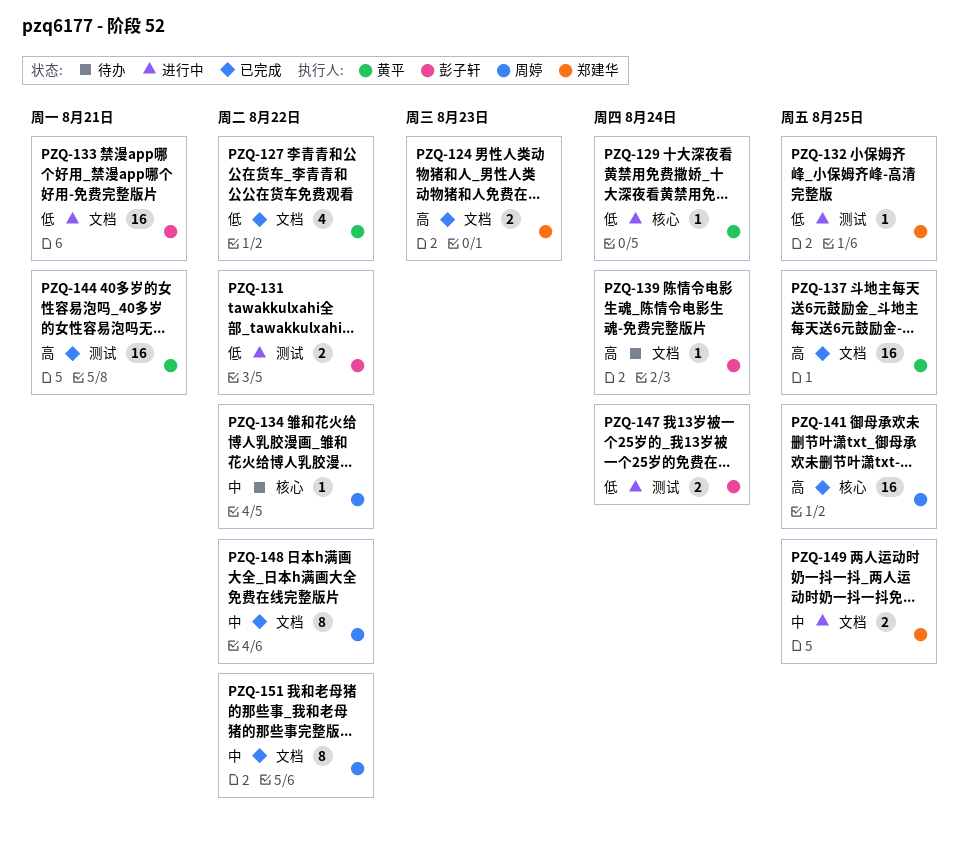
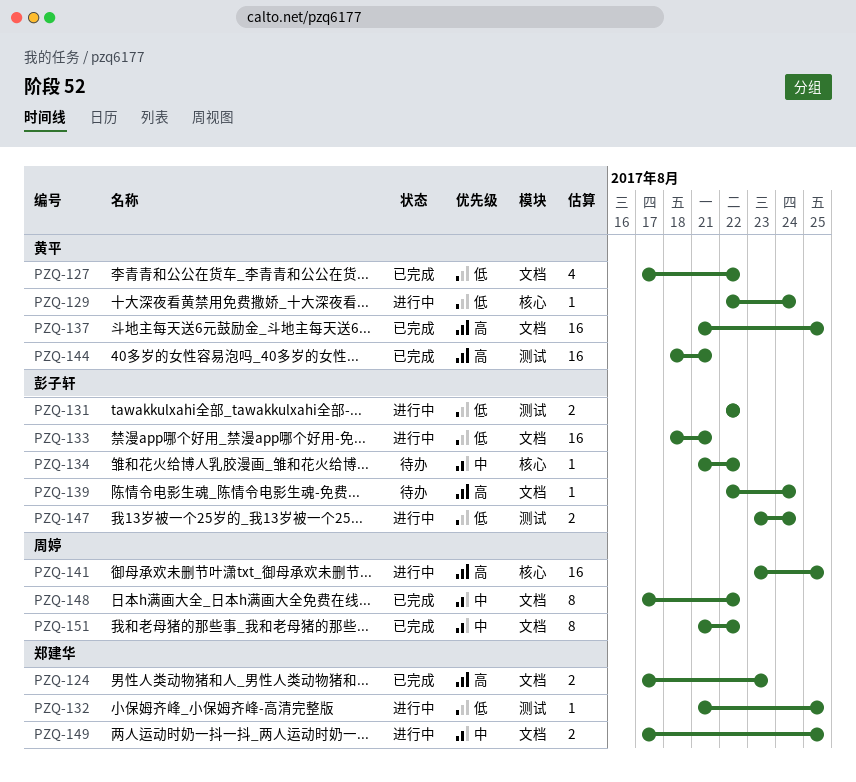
PZQ-134, owner: 周婷 -> 彭子轩
PZQ-141, status: 已完成 -> 进行中

